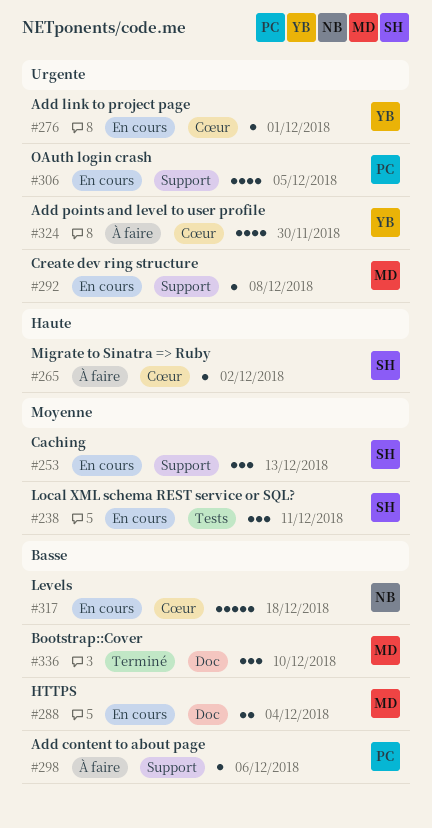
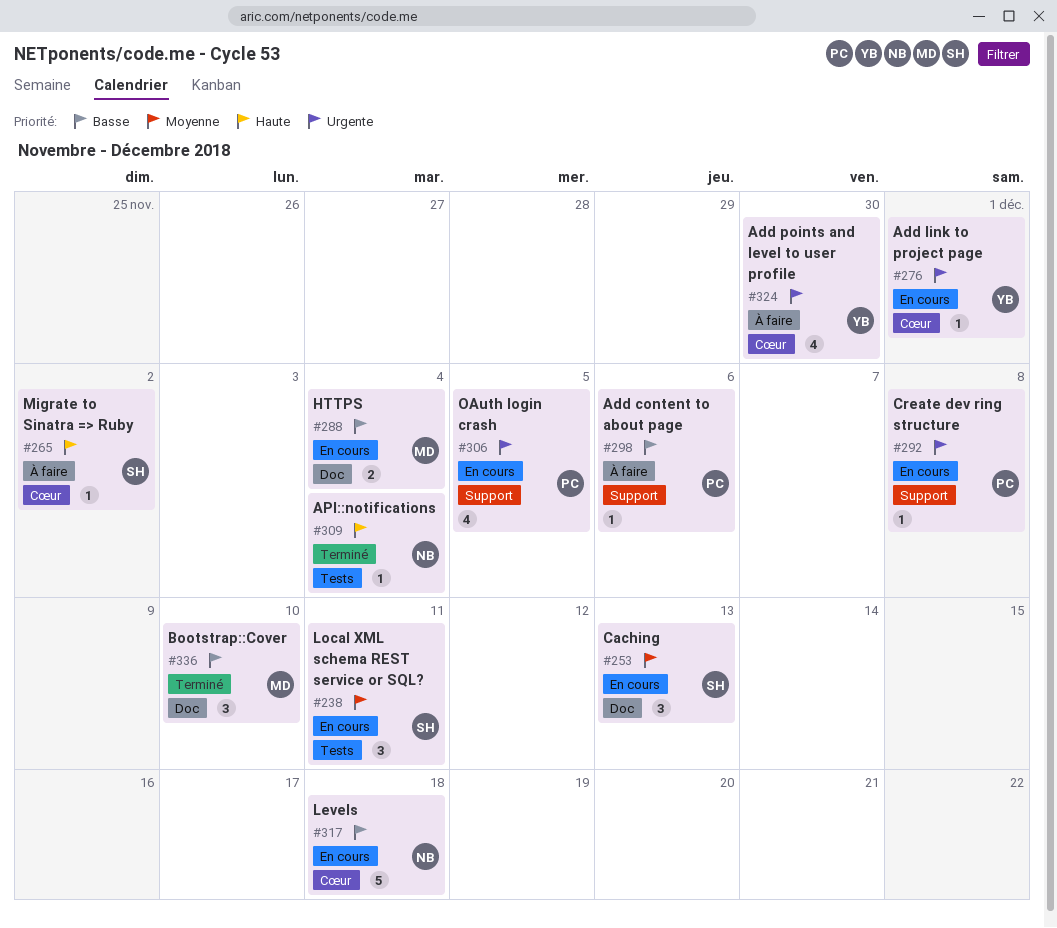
#253, label: Support -> Doc
#292, owner: MD -> PC
#309: none -> present

